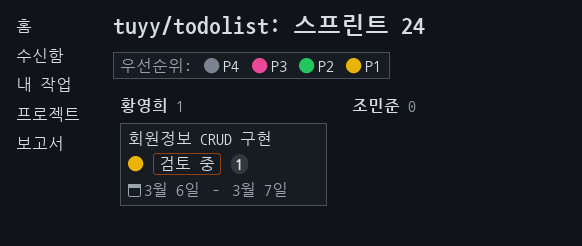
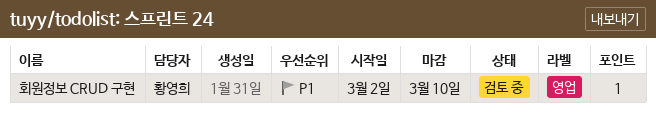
회원정보 CRUD 구현, start: Mar 6 -> Mar 2
회원정보 CRUD 구현, due: Mar 7 -> Mar 10

